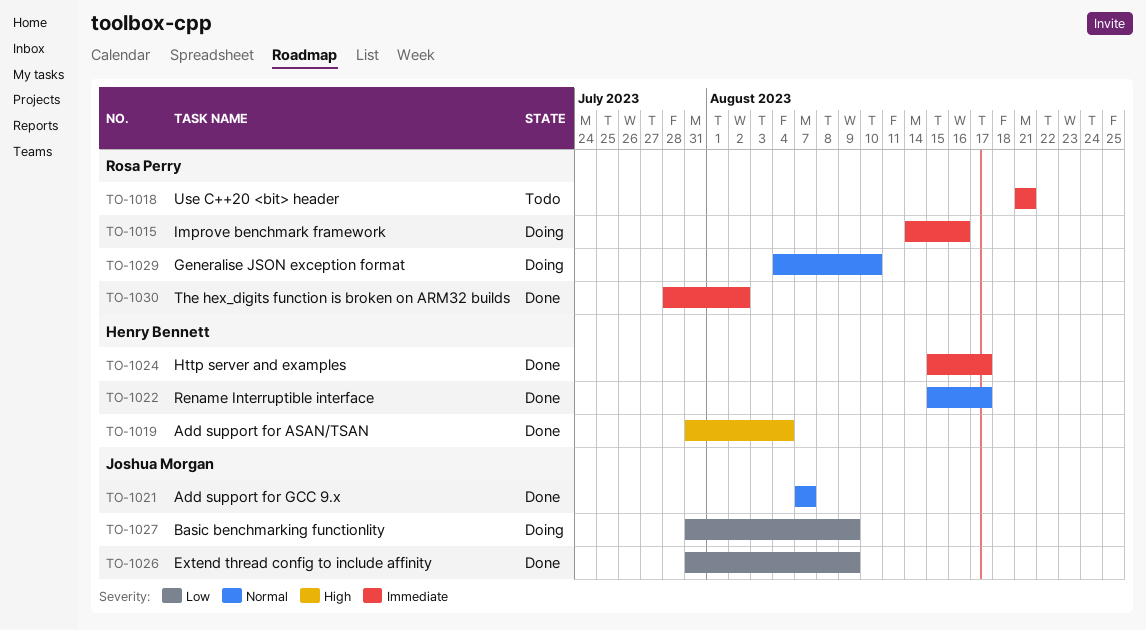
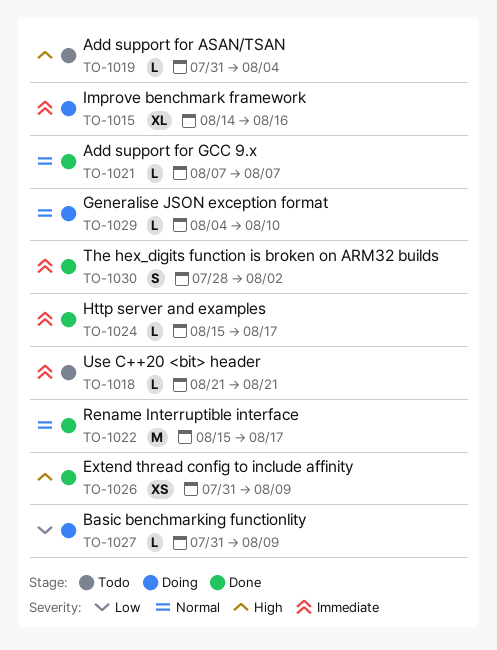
TO-1019, status: Done -> Todo
TO-1026, priority: Low -> High

